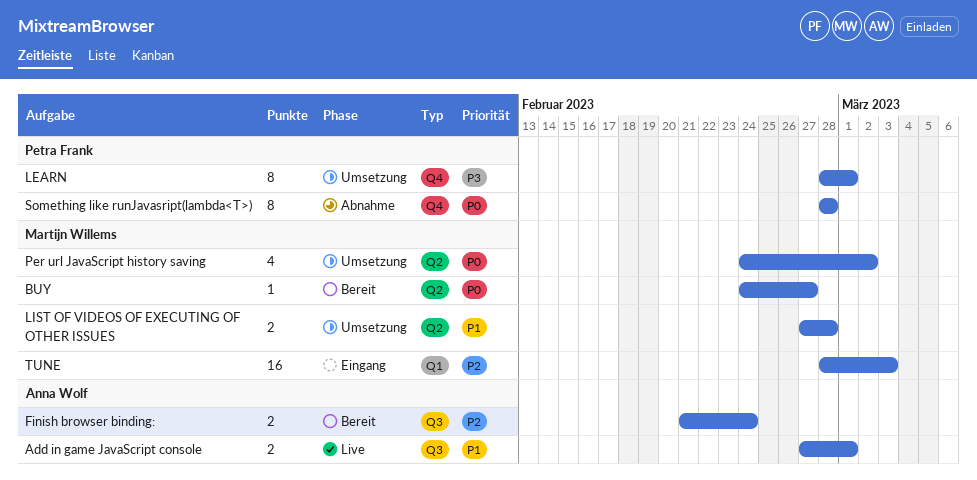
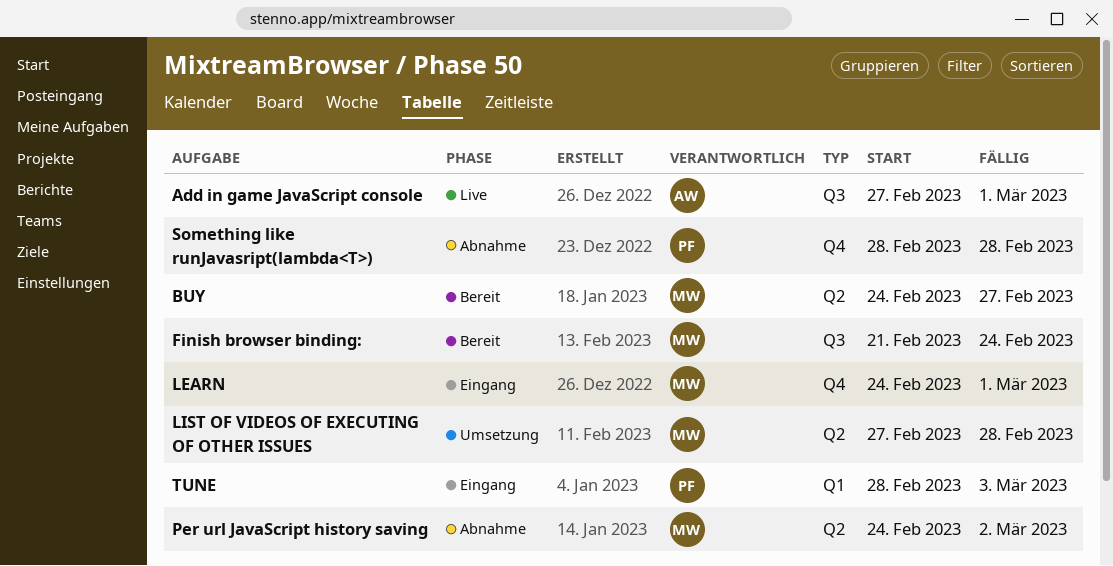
Finish browser binding:, owner: Anna Wolf -> Martijn Willems
LEARN, status: Umsetzung -> Eingang
LEARN, owner: Petra Frank -> Martijn Willems
LEARN, start: Feb 28 -> Feb 24
Per url JavaScript history saving, status: Umsetzung -> Abnahme
TUNE, owner: Martijn Willems -> Petra Frank

